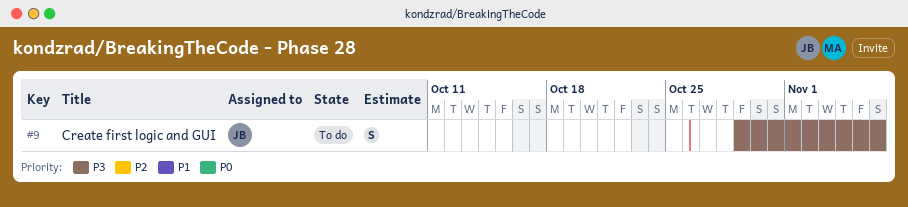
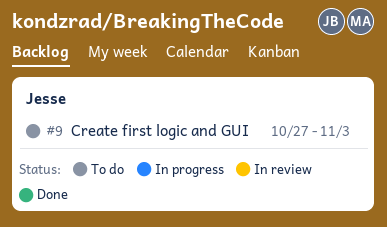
#9, start: Oct 29 -> Oct 27
#9, due: Nov 6 -> Nov 3

